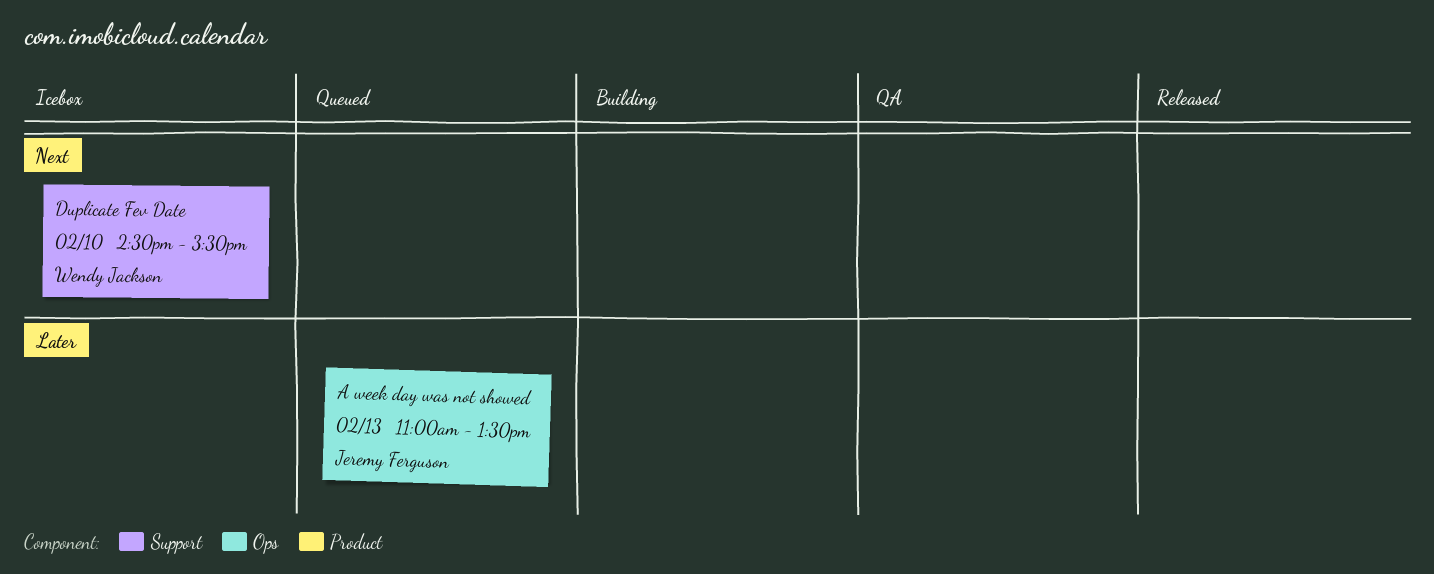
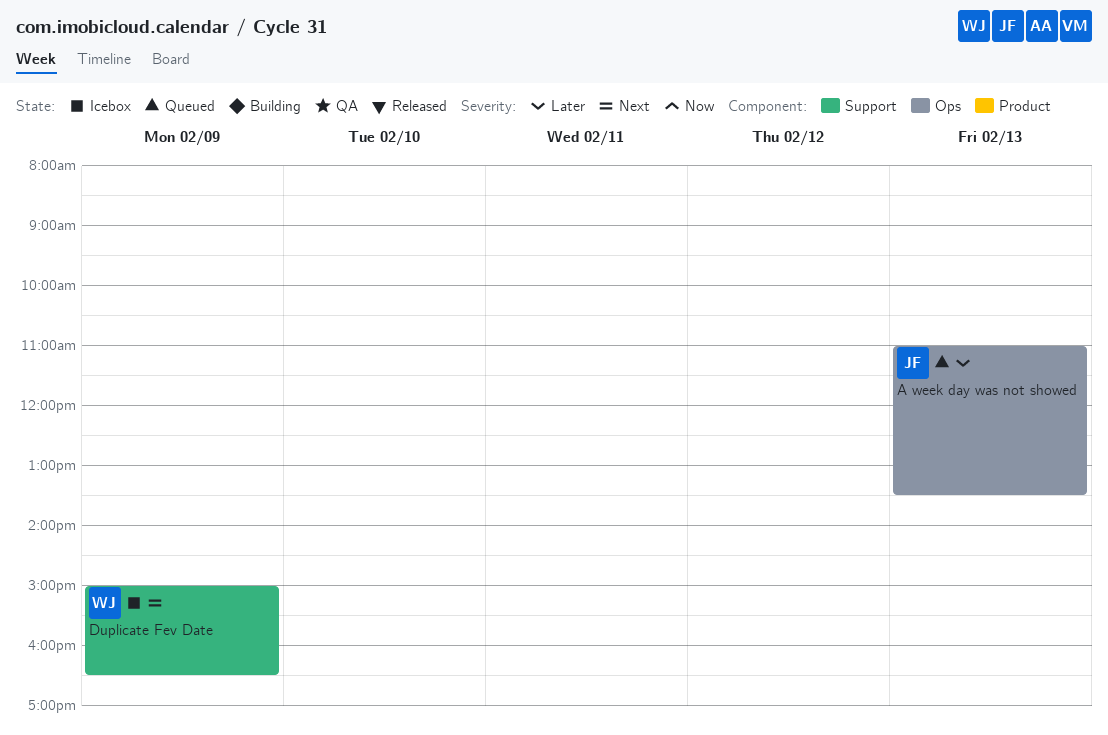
Duplicate Fev Date, day: Feb 10 -> Feb 9
Duplicate Fev Date, begins: 14:30 -> 15:00
Duplicate Fev Date, ends: 15:30 -> 16:30

